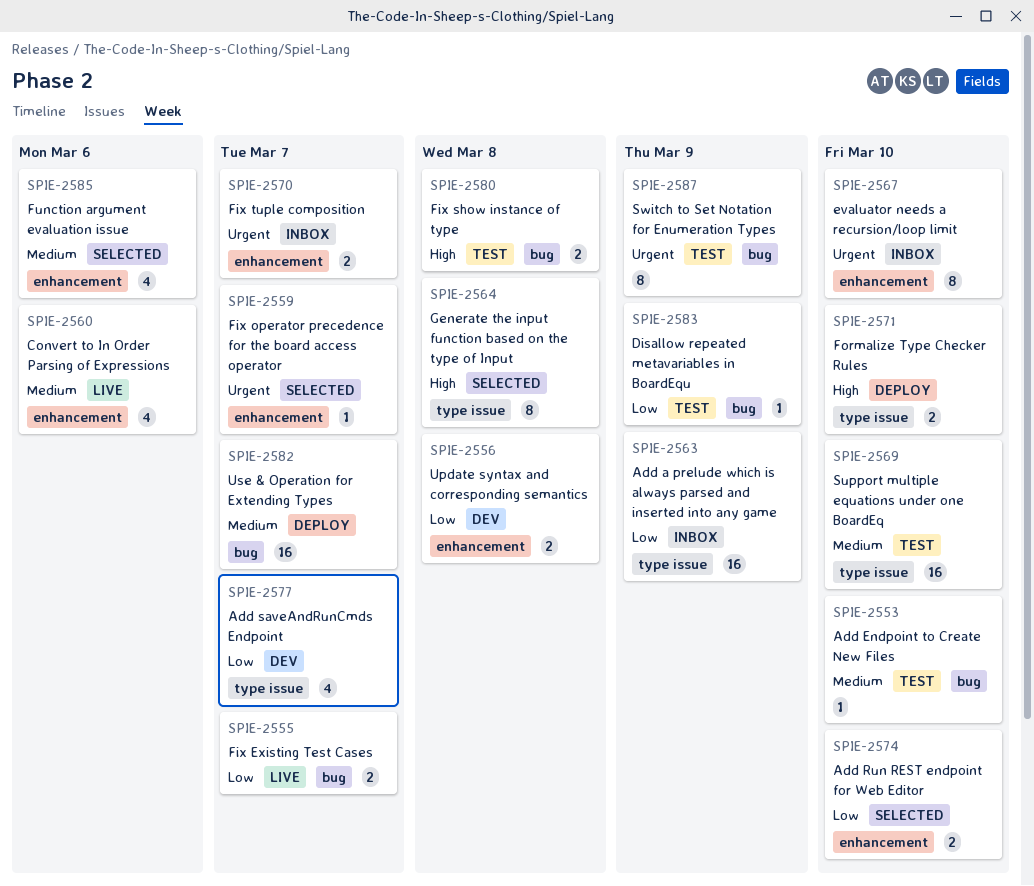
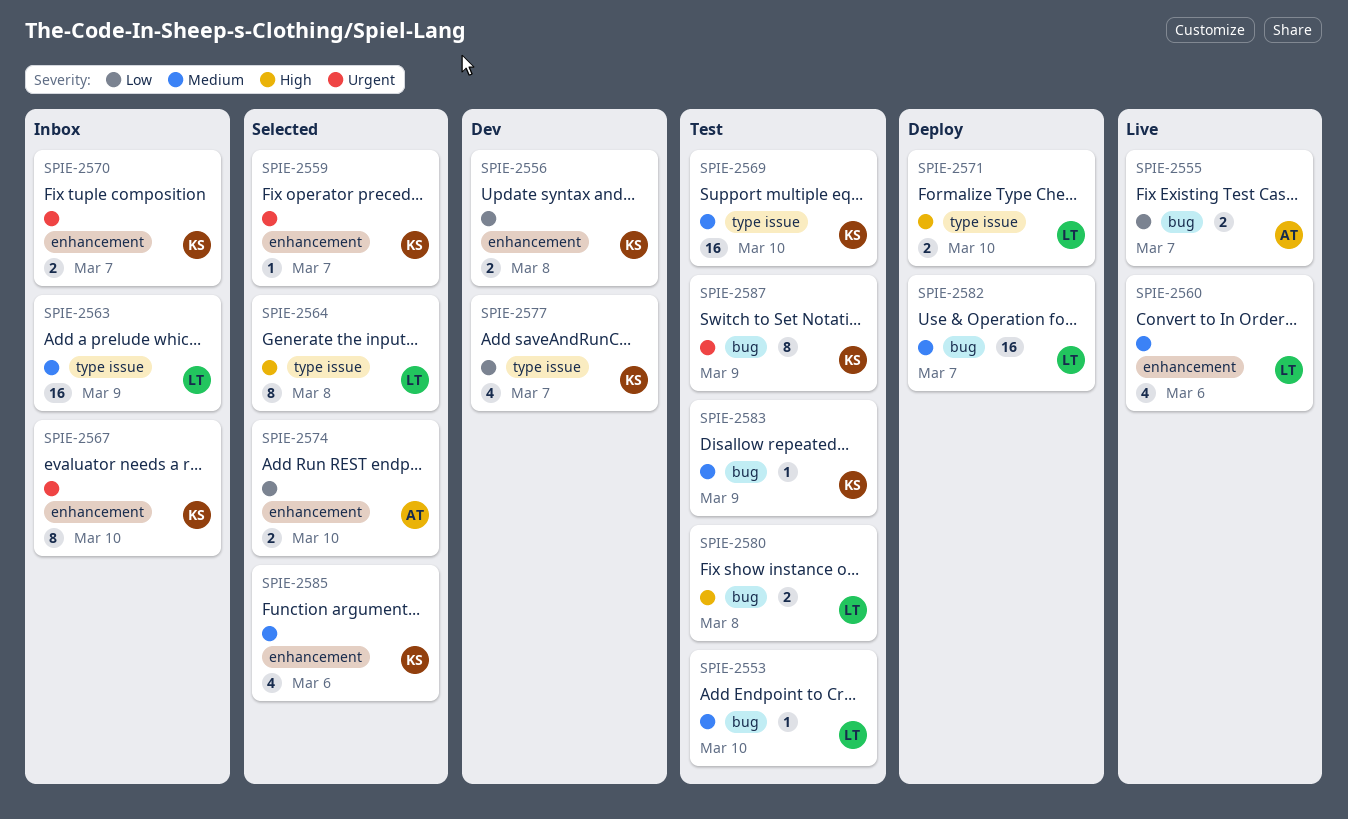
SPIE-2563, priority: Low -> Medium
SPIE-2583, priority: Low -> Medium

